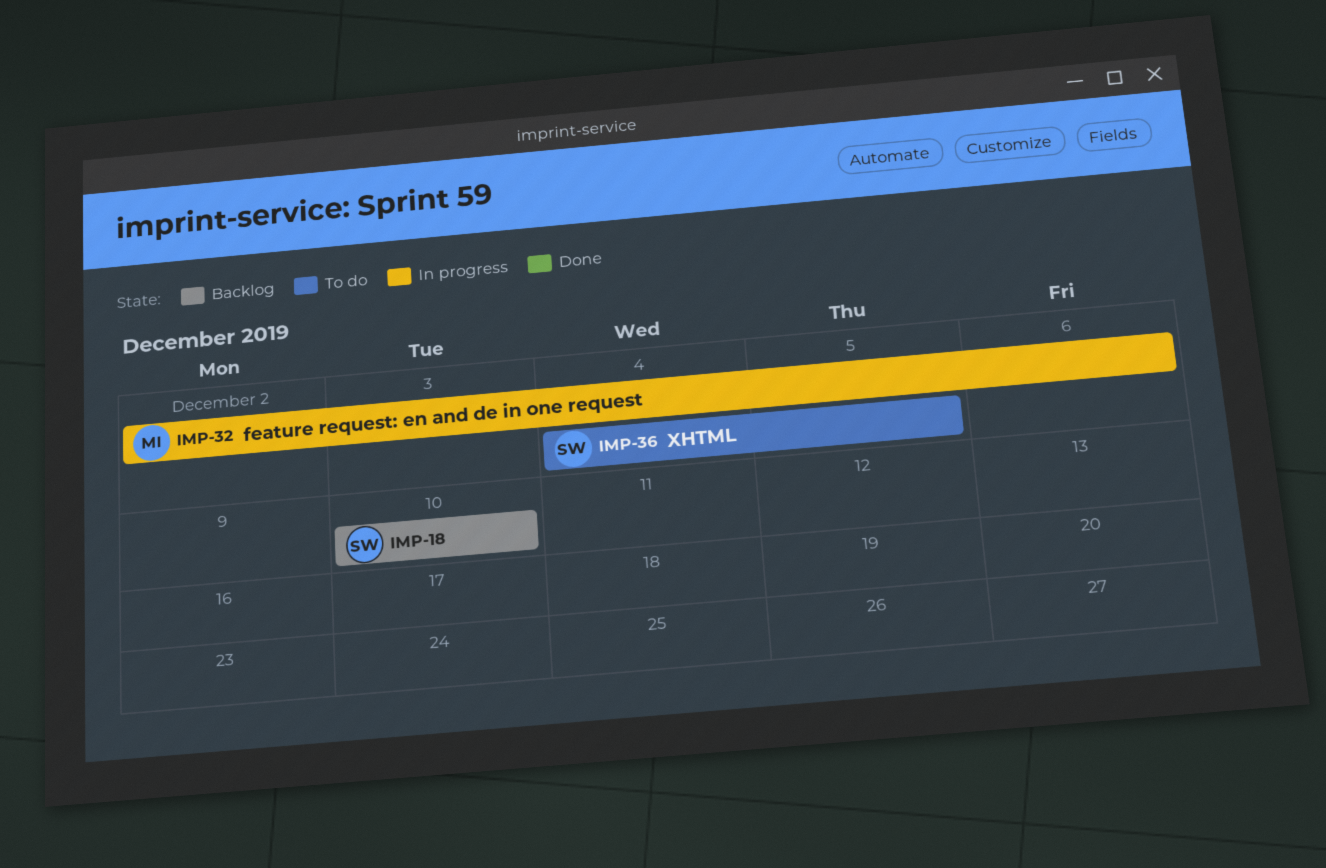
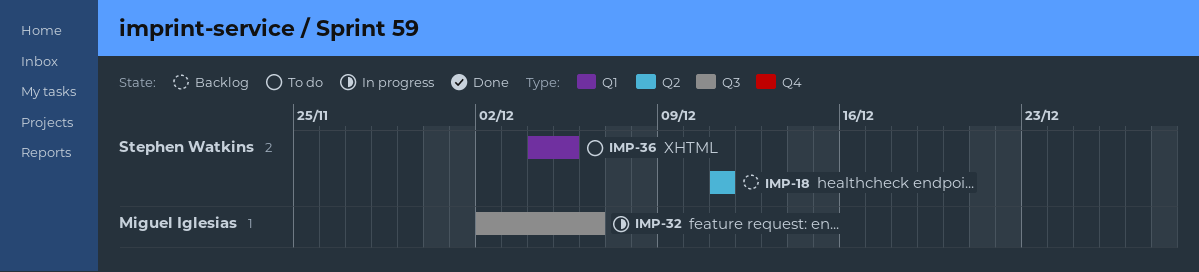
IMP-18, start: Dec 10 -> Dec 11
IMP-18, due: Dec 10 -> Dec 11

